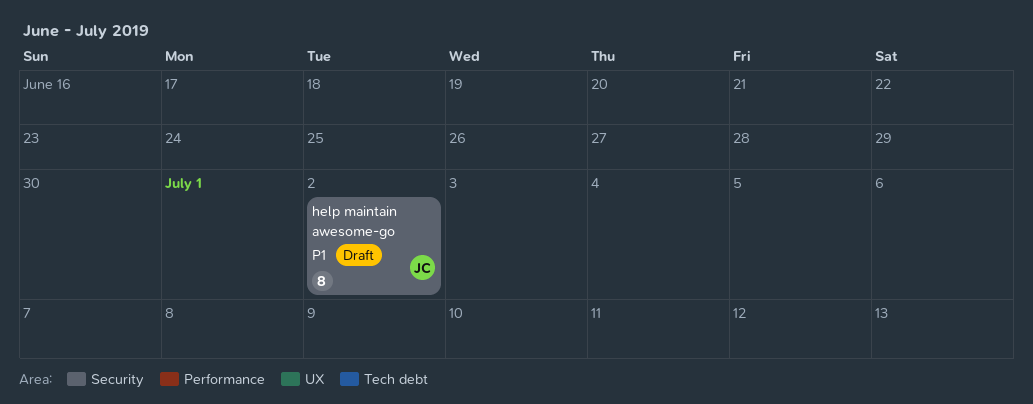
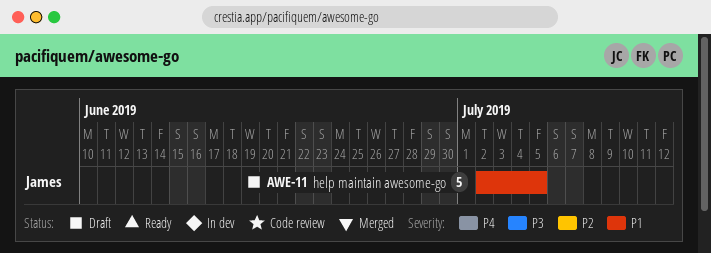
help maintain awesome-go, estimate: 8 -> 5
help maintain awesome-go, due: Jul 2 -> Jul 5

